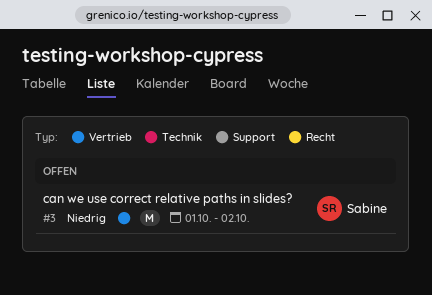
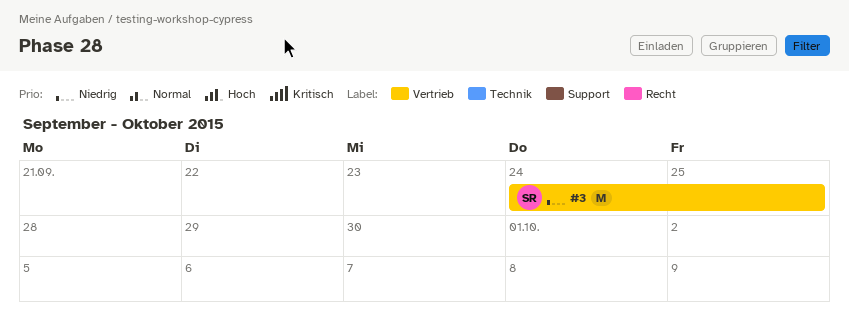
#3, start: Oct 1 -> Sep 24
#3, due: Oct 2 -> Sep 25

